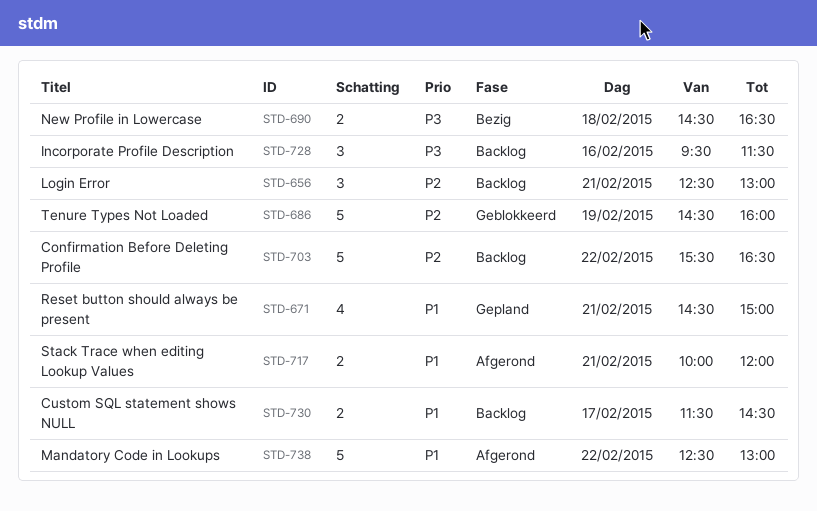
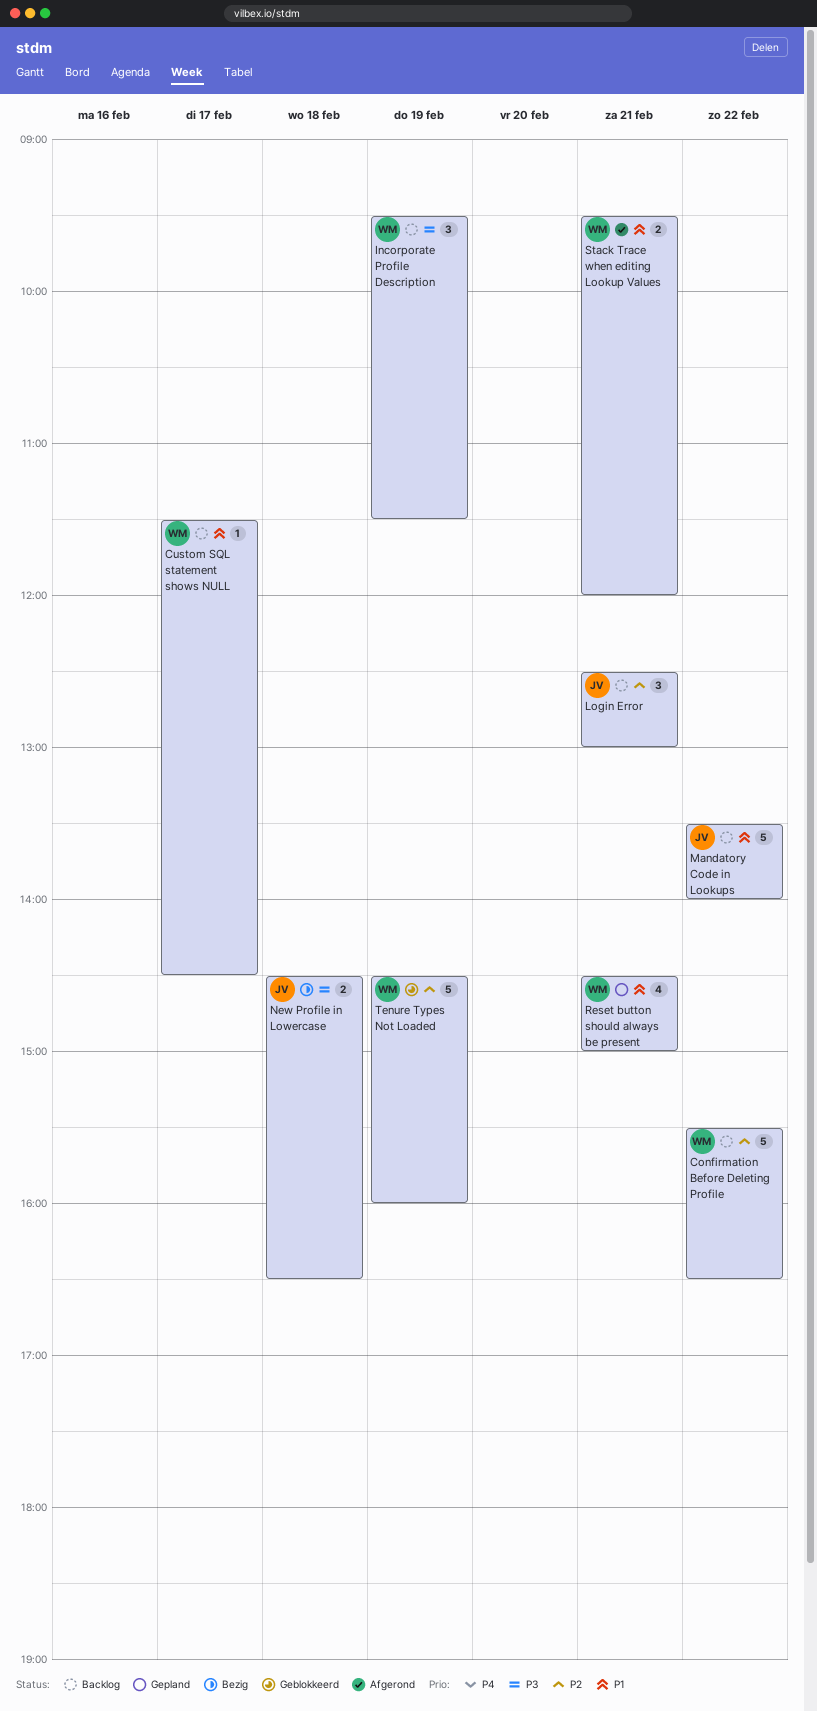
Custom SQL statement shows NULL, estimate: 2 -> 1
Incorporate Profile Description, day: Feb 16 -> Feb 19
Mandatory Code in Lookups, status: Afgerond -> Backlog
Mandatory Code in Lookups, begins: 12:30 -> 13:30
Mandatory Code in Lookups, ends: 13:00 -> 14:00
Stack Trace when editing Lookup Values, begins: 10:00 -> 09:30

